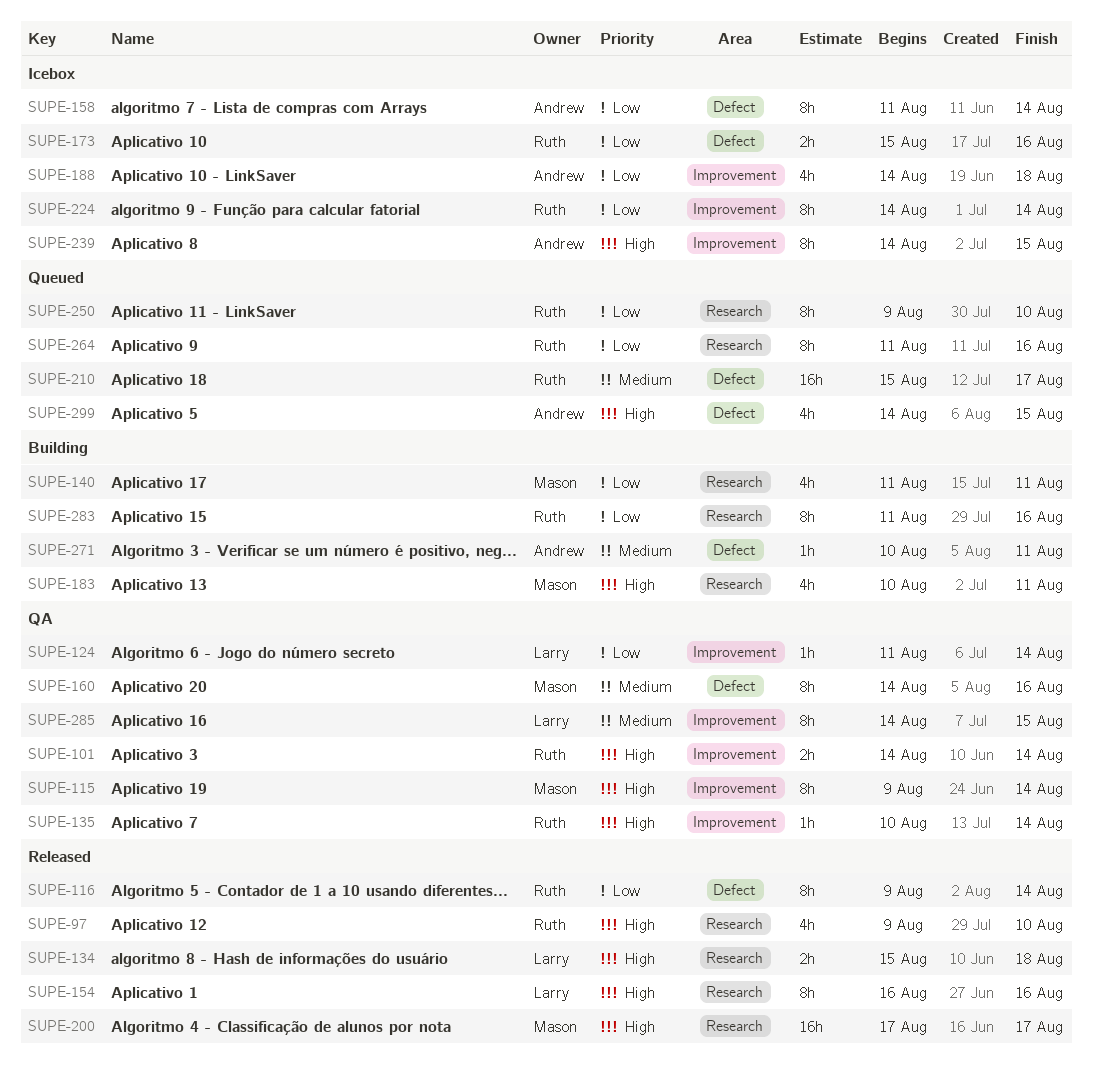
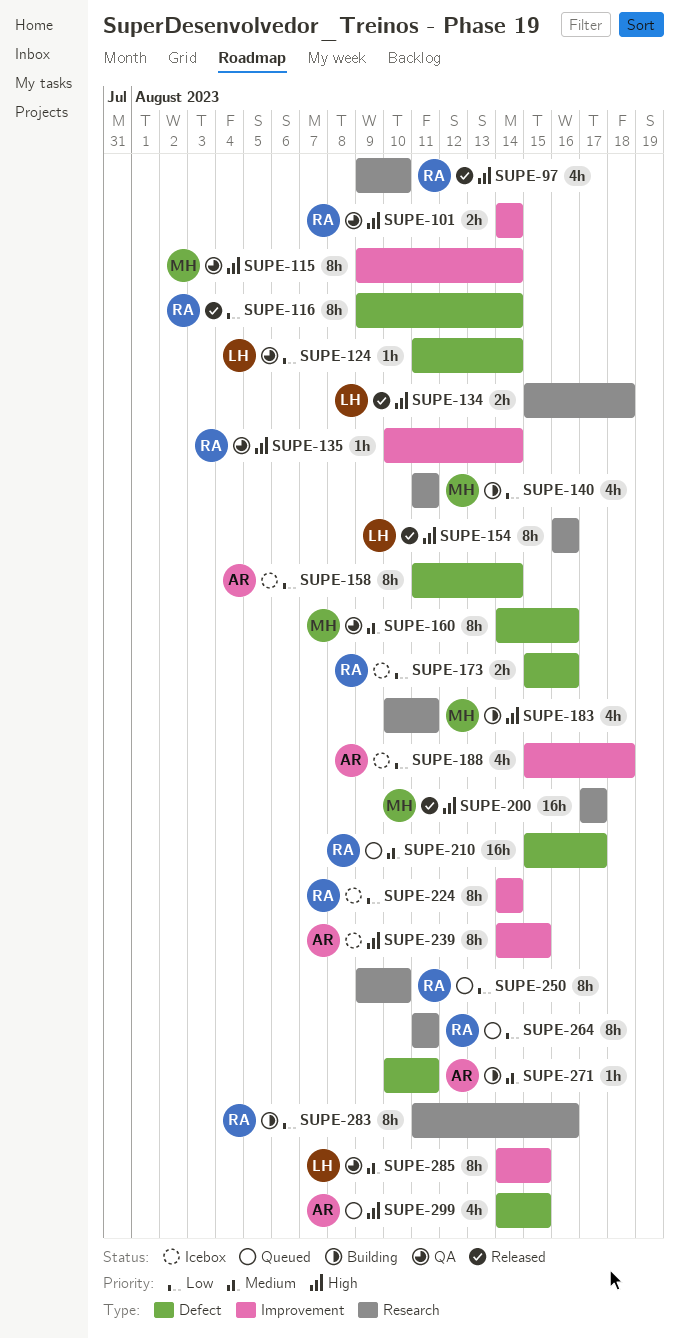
SUPE-124, label: Improvement -> Defect
SUPE-188, start: Aug 14 -> Aug 15
SUPE-264, due: Aug 16 -> Aug 11

